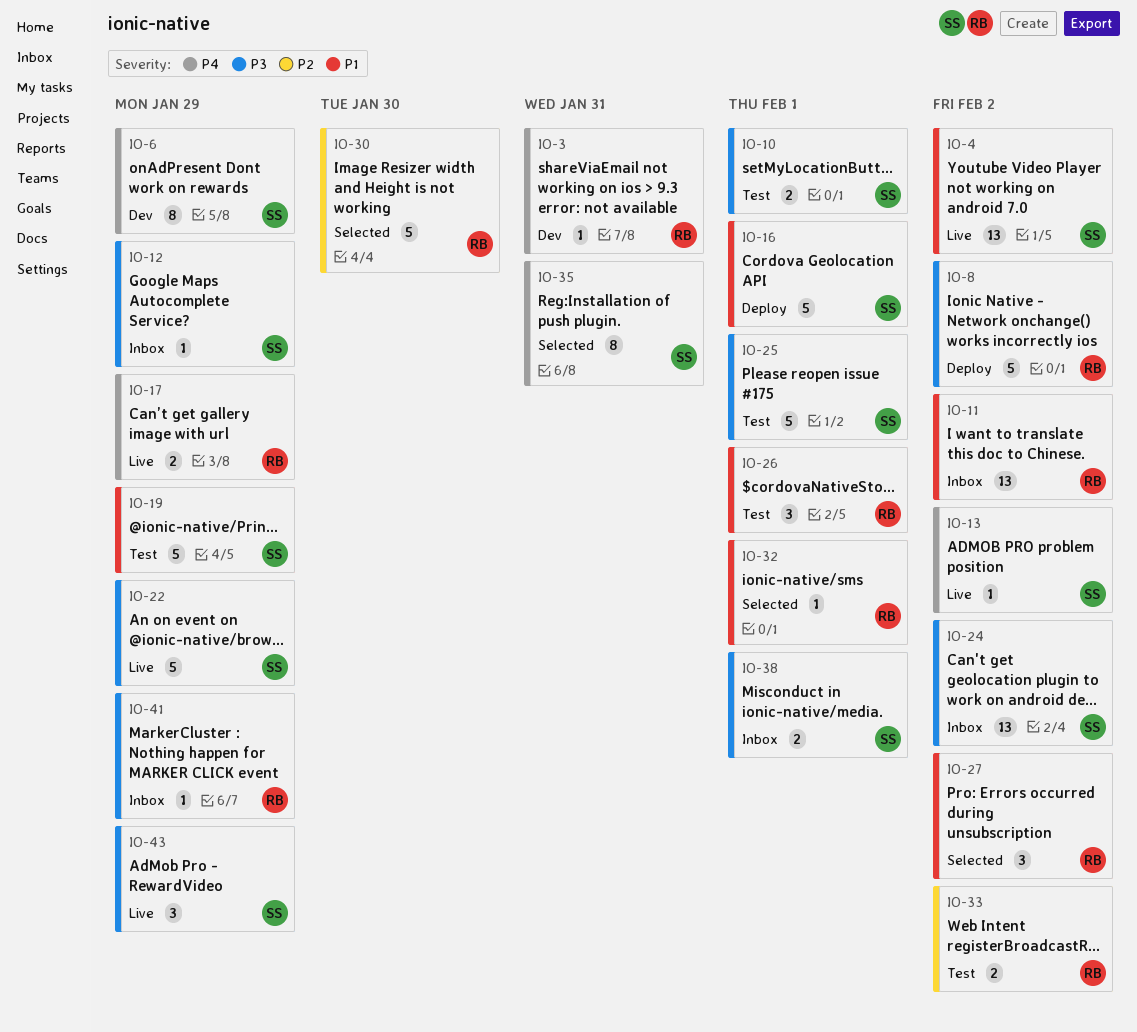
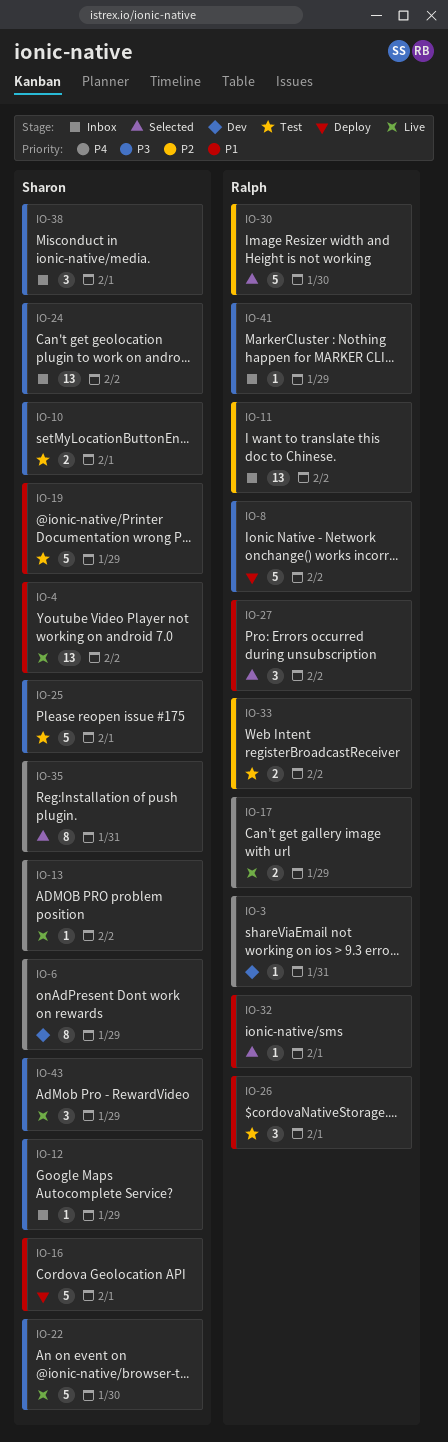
IO-11, priority: P1 -> P2
IO-22, due: Jan 29 -> Jan 30
IO-38, estimate: 2 -> 3

